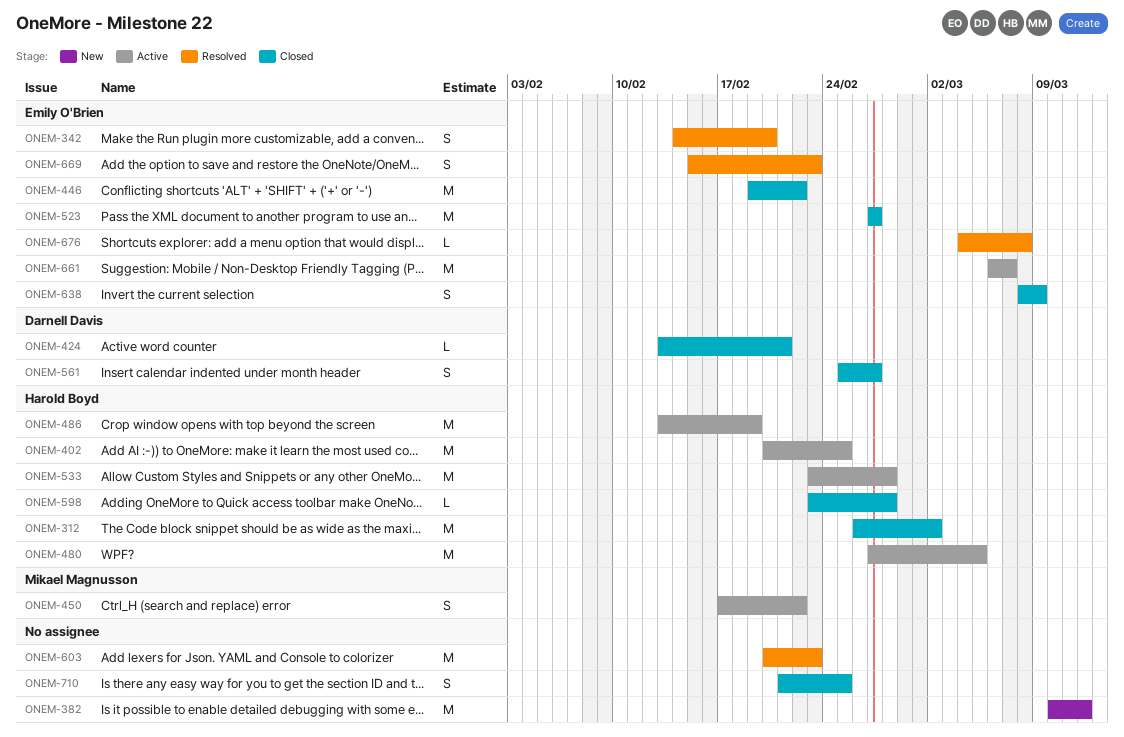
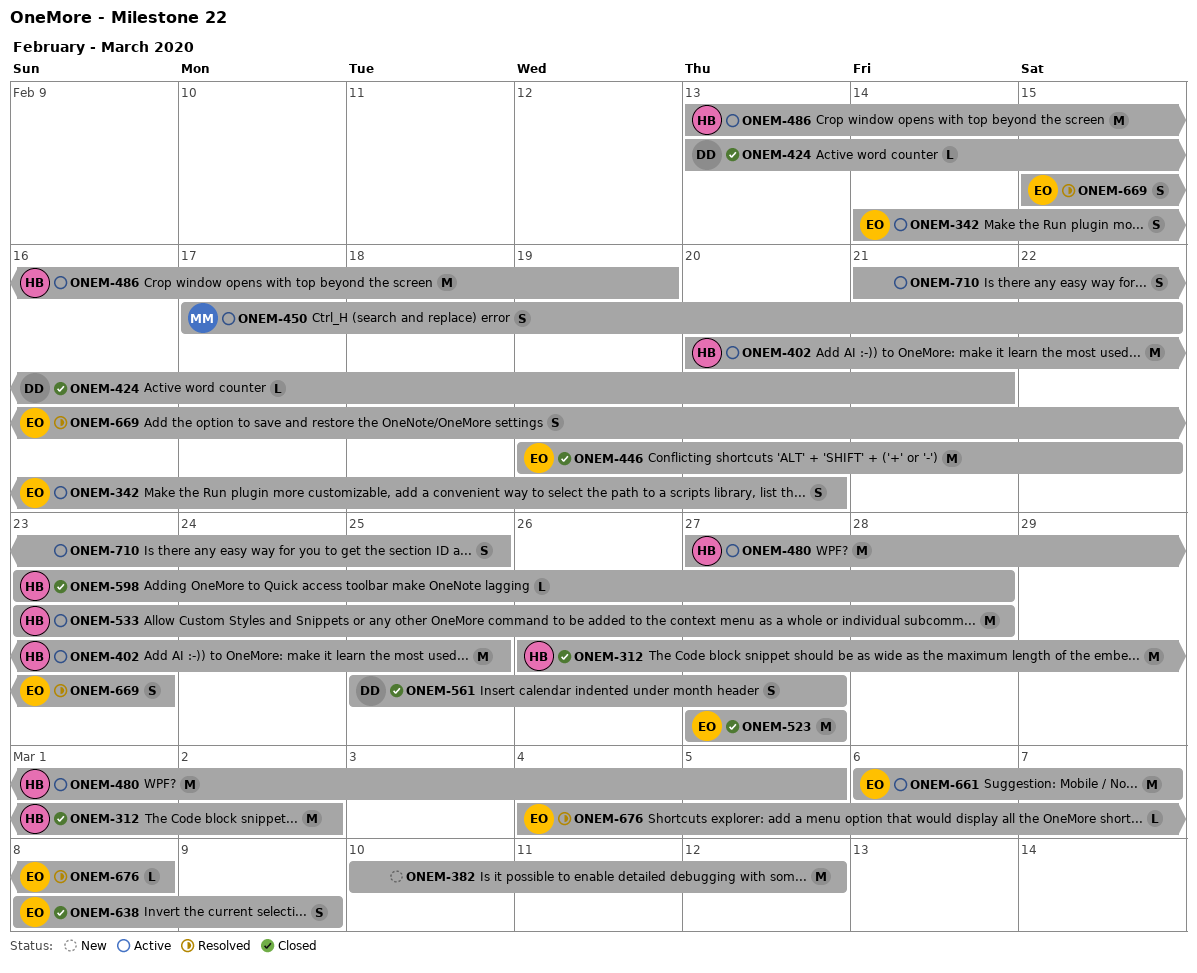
ONEM-342, status: Resolved -> Active
ONEM-603: present -> none
ONEM-710, status: Closed -> Active

